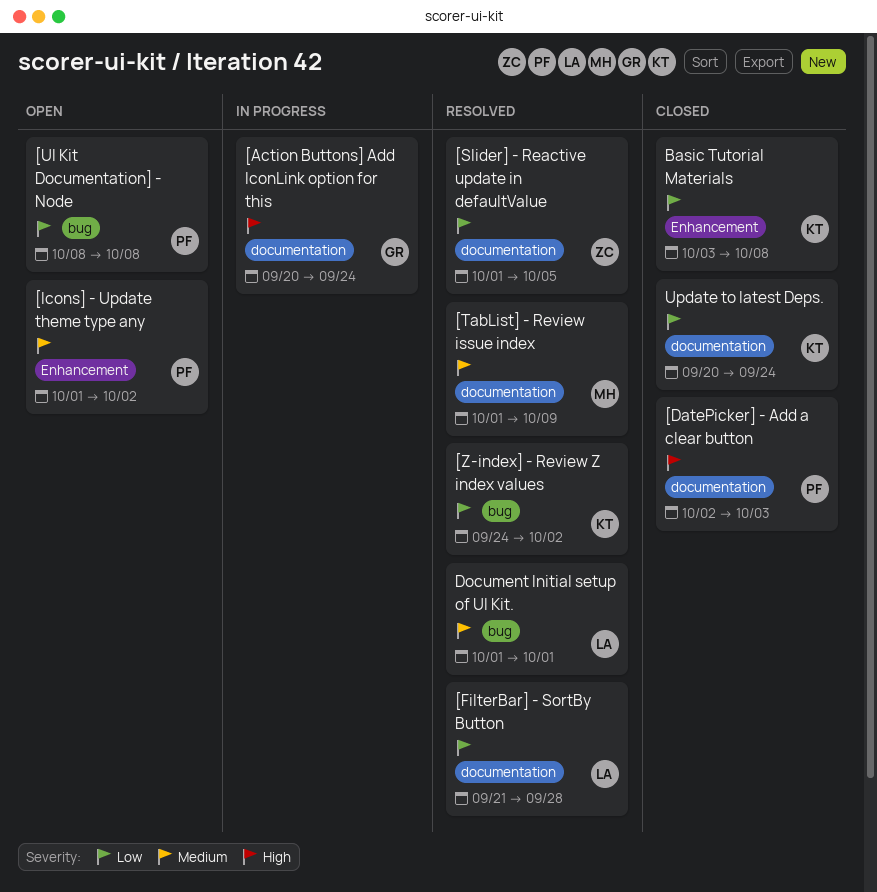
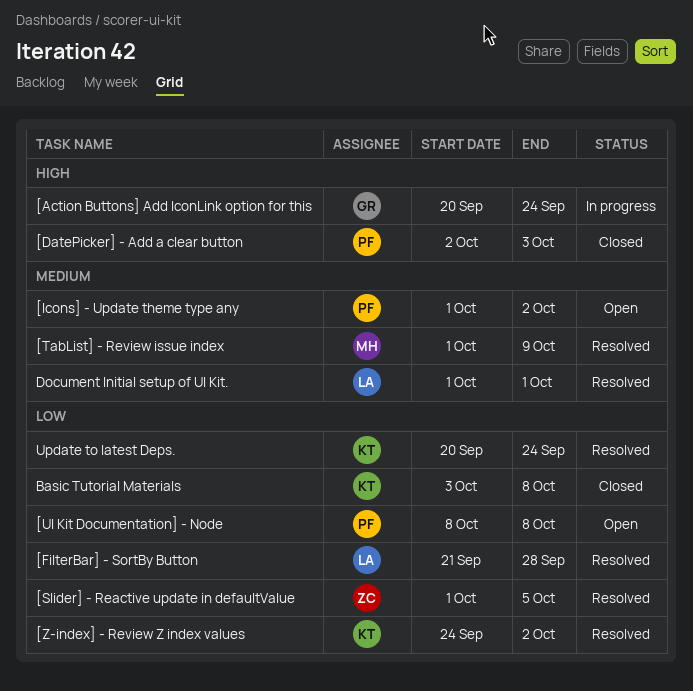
Update to latest Deps., status: Closed -> Resolved

